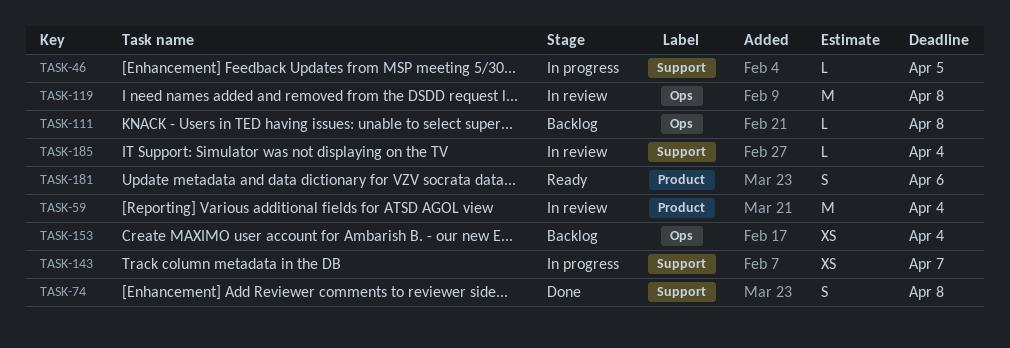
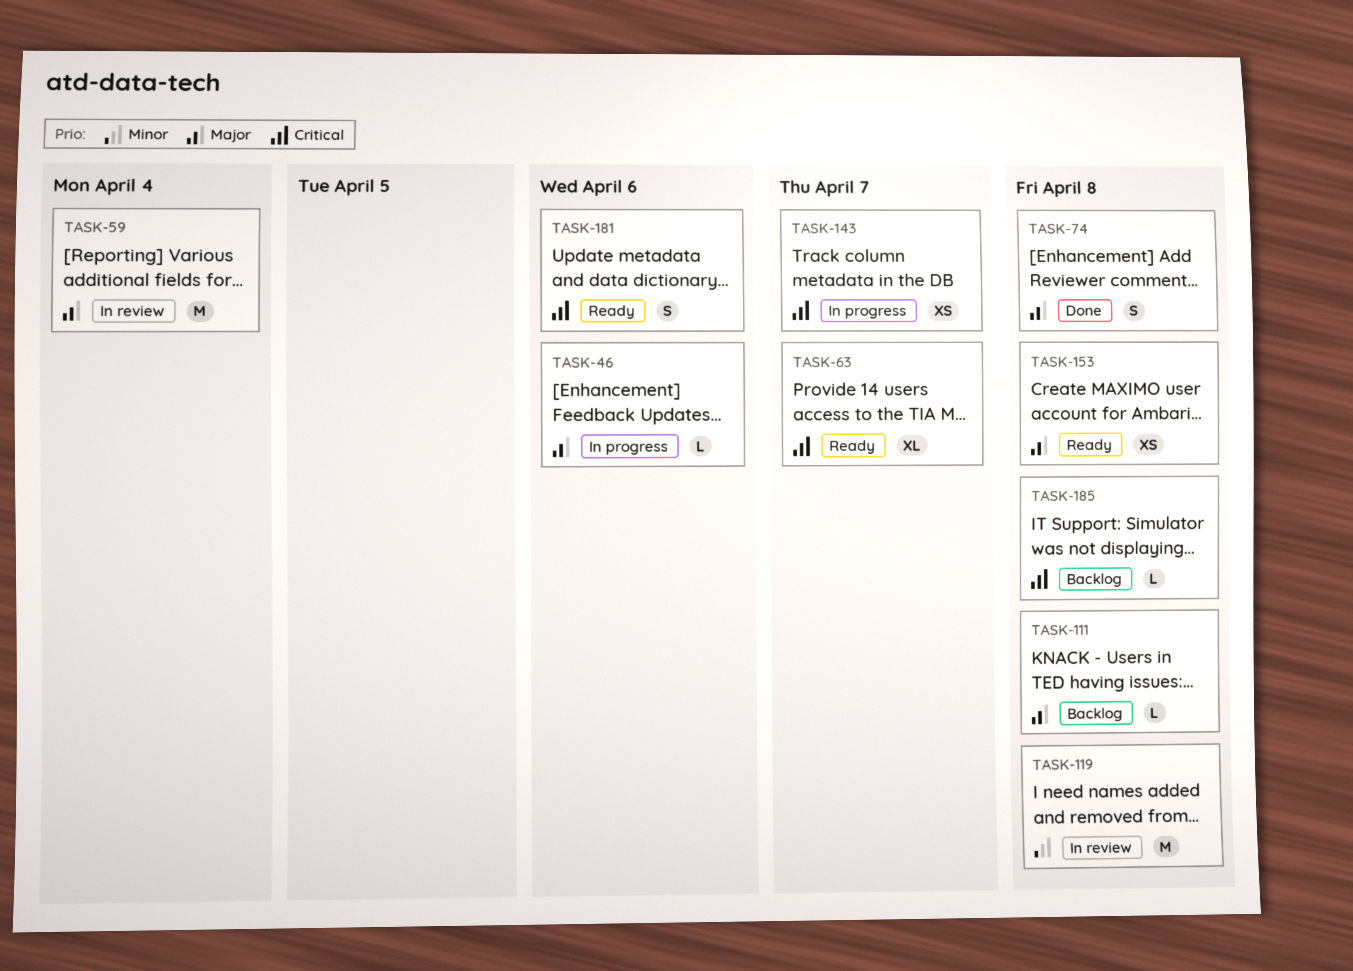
TASK-46, due: Apr 5 -> Apr 6
TASK-63: none -> present
TASK-153, status: Backlog -> Ready
TASK-153, due: Apr 4 -> Apr 8
TASK-185, status: In review -> Backlog
TASK-185, due: Apr 4 -> Apr 8

